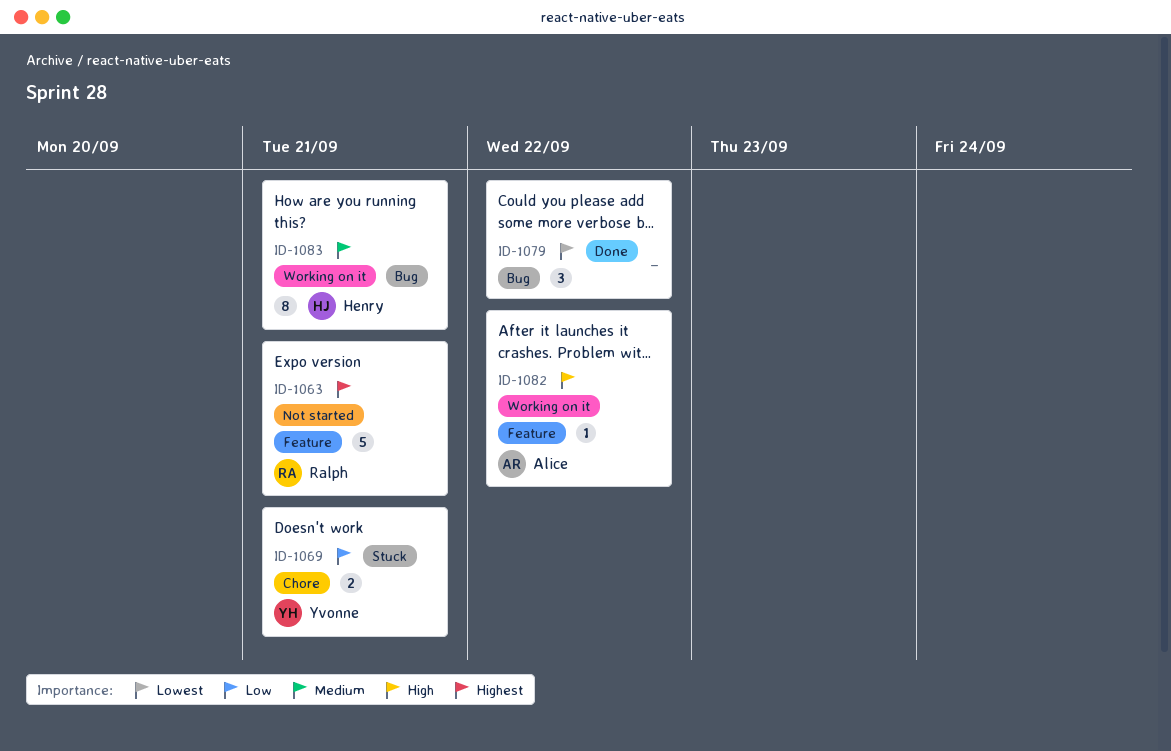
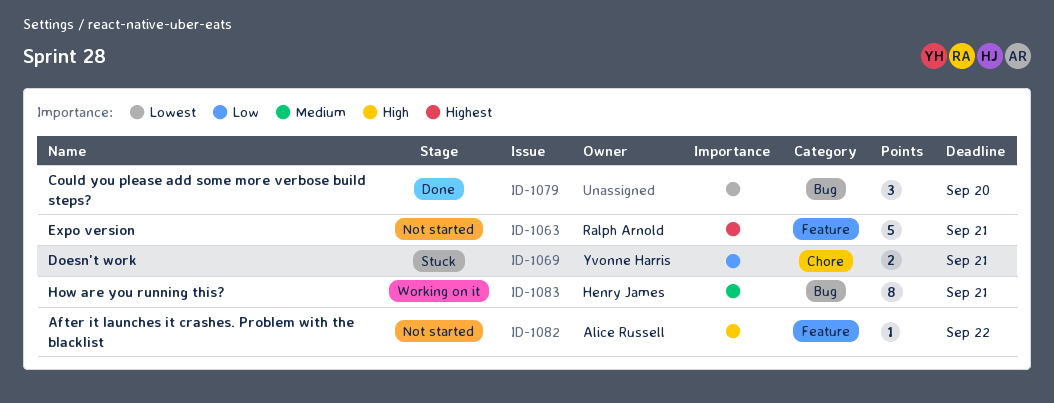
ID-1079, due: Sep 22 -> Sep 20
ID-1082, status: Working on it -> Not started

